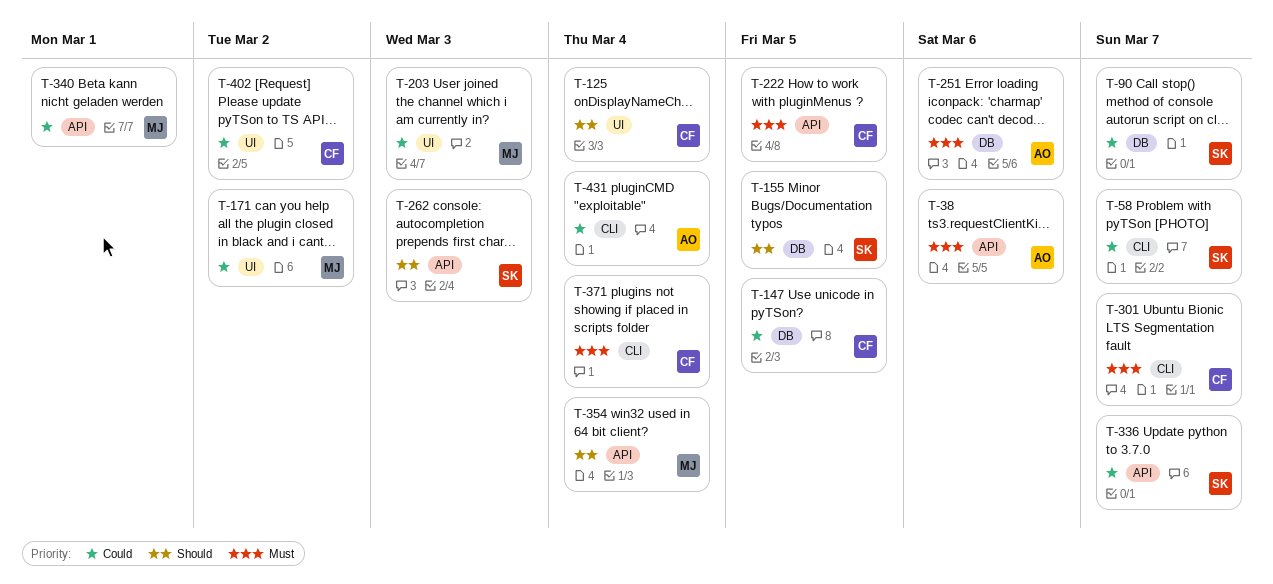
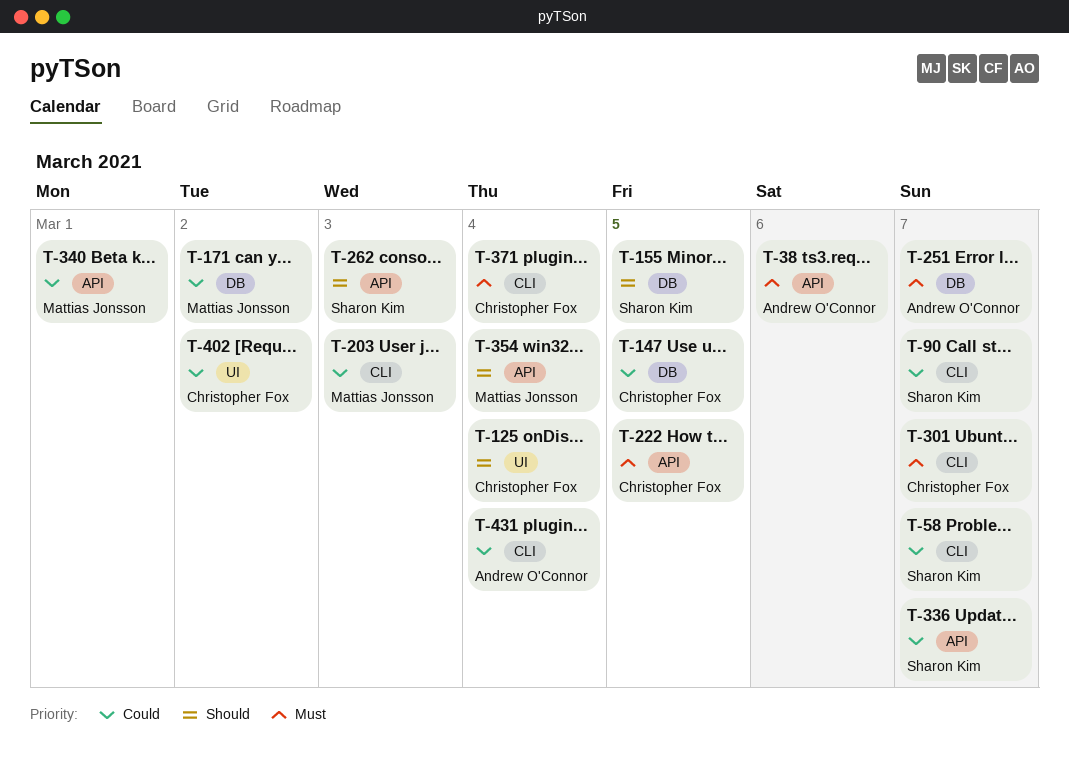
T-90, label: DB -> CLI
T-171, label: UI -> DB
T-203, label: UI -> CLI
T-251, due: Mar 6 -> Mar 7

